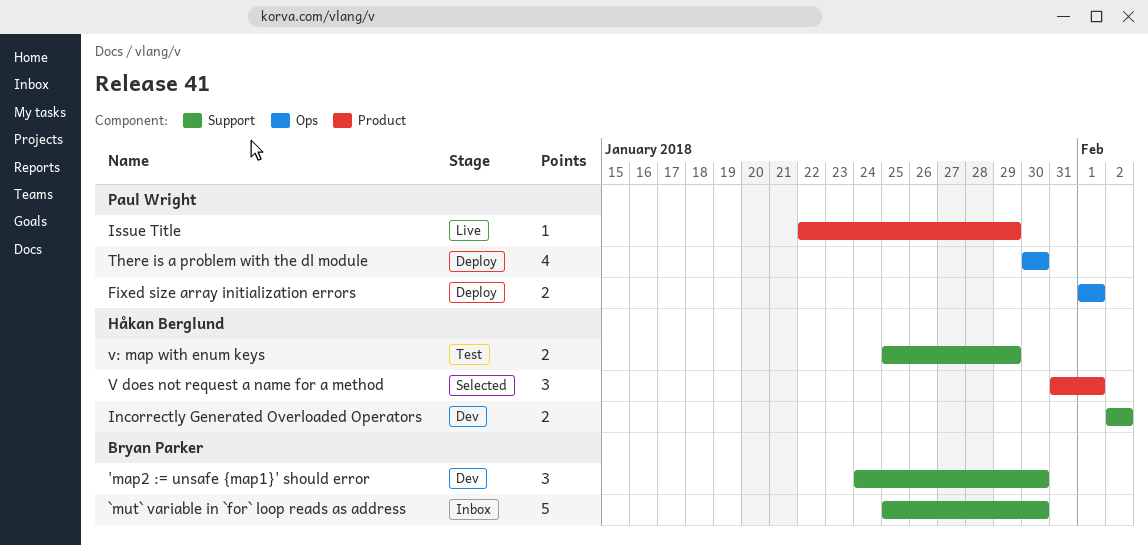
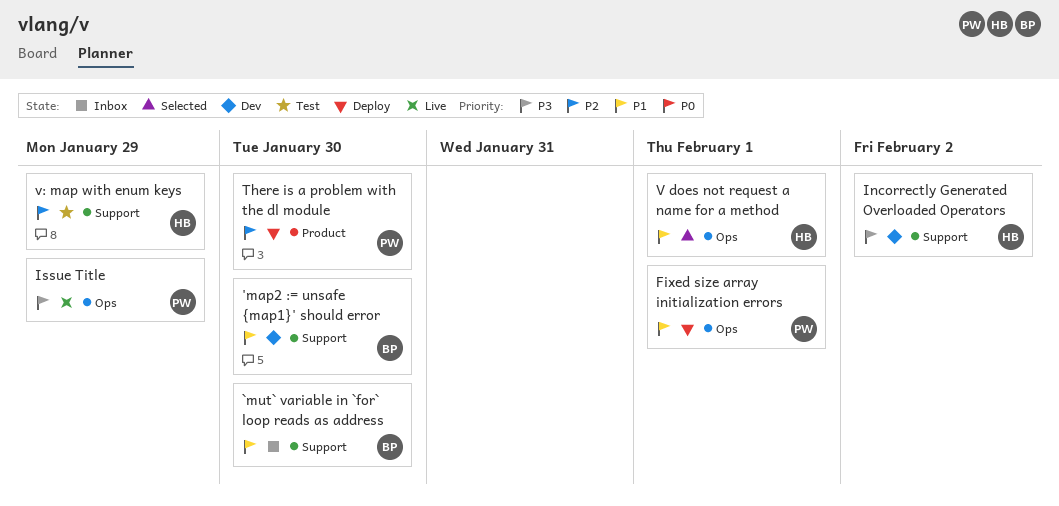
Issue Title, label: Product -> Ops
There is a problem with the dl module, label: Ops -> Product
V does not request a name for a method, label: Product -> Ops

